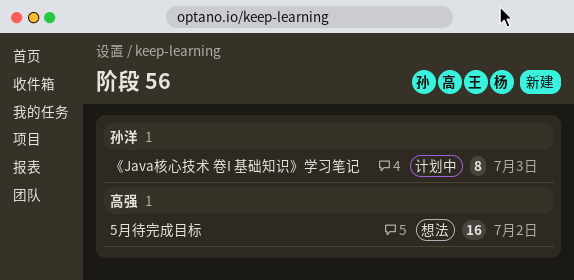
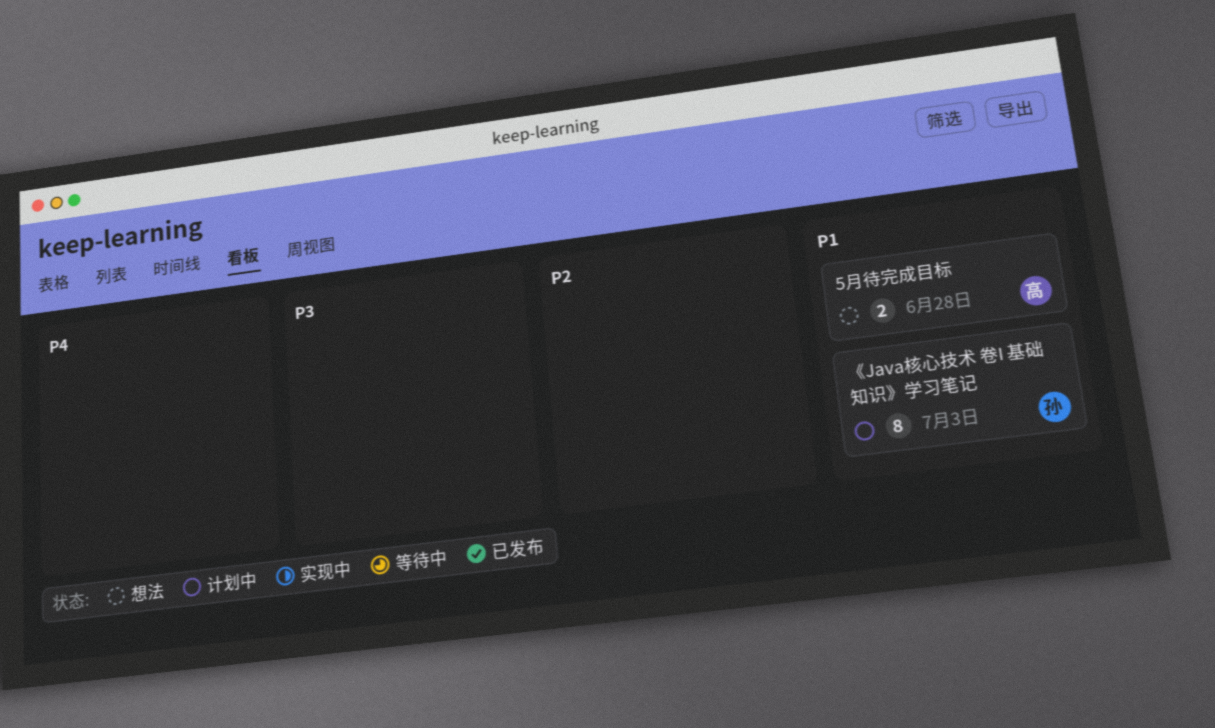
5月待完成目标, estimate: 16 -> 2
5月待完成目标, due: Jul 2 -> Jun 28

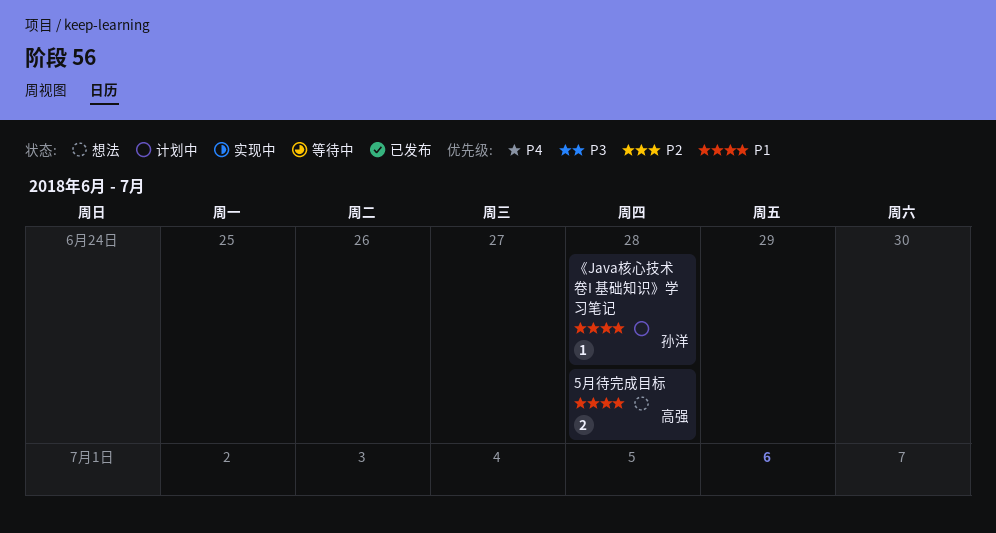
《Java核心技术 卷I 基础知识》学习笔记, estimate: 8 -> 1
《Java核心技术 卷I 基础知识》学习笔记, due: Jul 3 -> Jun 28

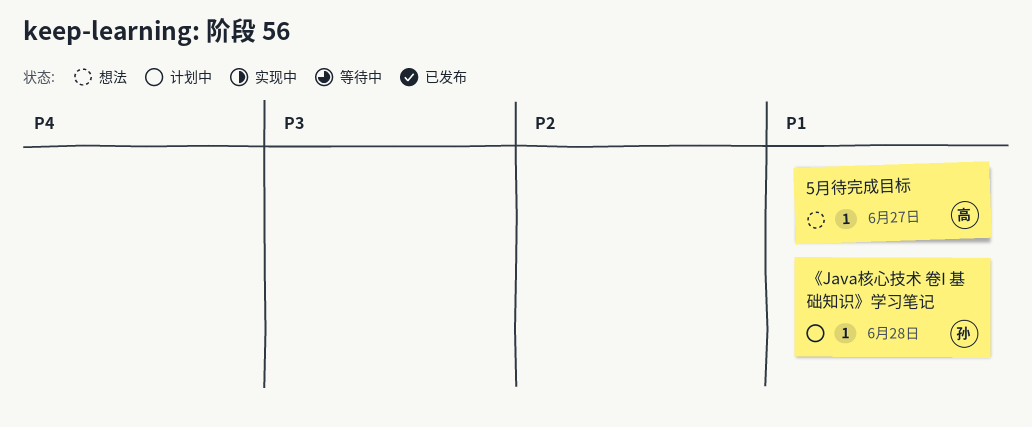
5月待完成目标, estimate: 2 -> 1
5月待完成目标, due: Jun 28 -> Jun 27

